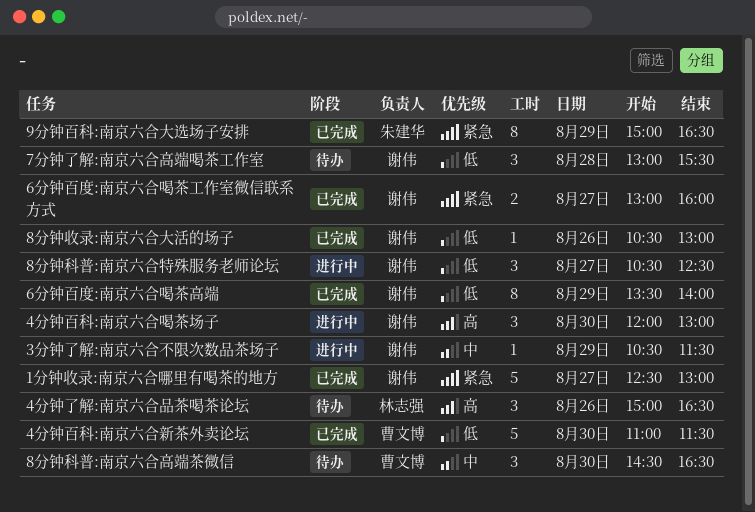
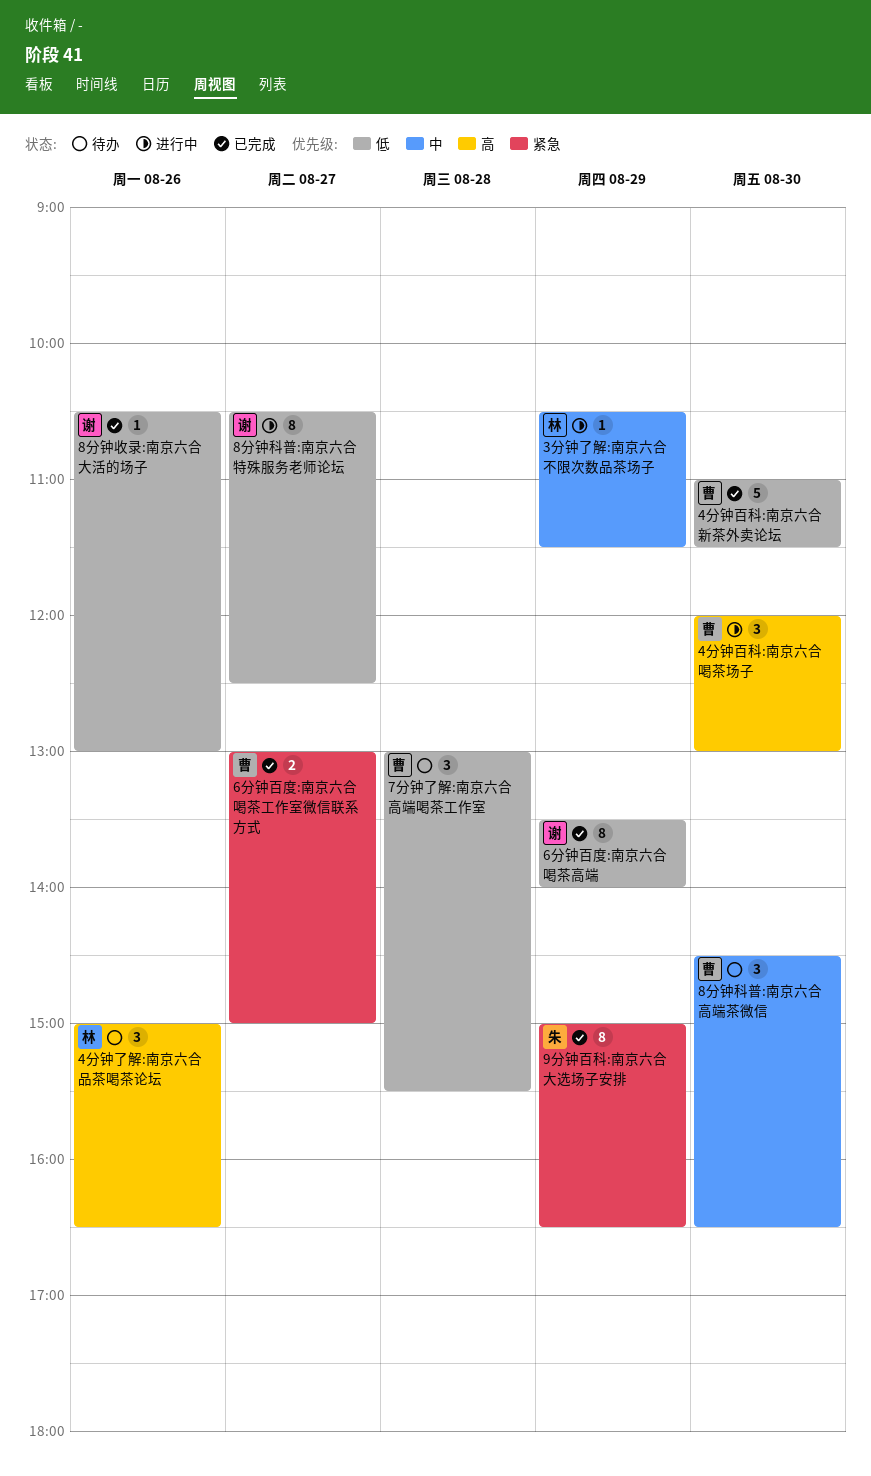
1分钟收录:南京六合哪里有喝茶的地方: present -> none
3分钟了解:南京六合不限次数品茶场子, owner: 谢伟 -> 林志强
4分钟百科:南京六合喝茶场子, owner: 谢伟 -> 曹文博
6分钟百度:南京六合喝茶工作室微信联系方式, owner: 谢伟 -> 曹文博
6分钟百度:南京六合喝茶工作室微信联系方式, ends: 16:00 -> 15:00
7分钟了解:南京六合高端喝茶工作室, owner: 谢伟 -> 曹文博
8分钟科普:南京六合特殊服务老师论坛, estimate: 3 -> 8

